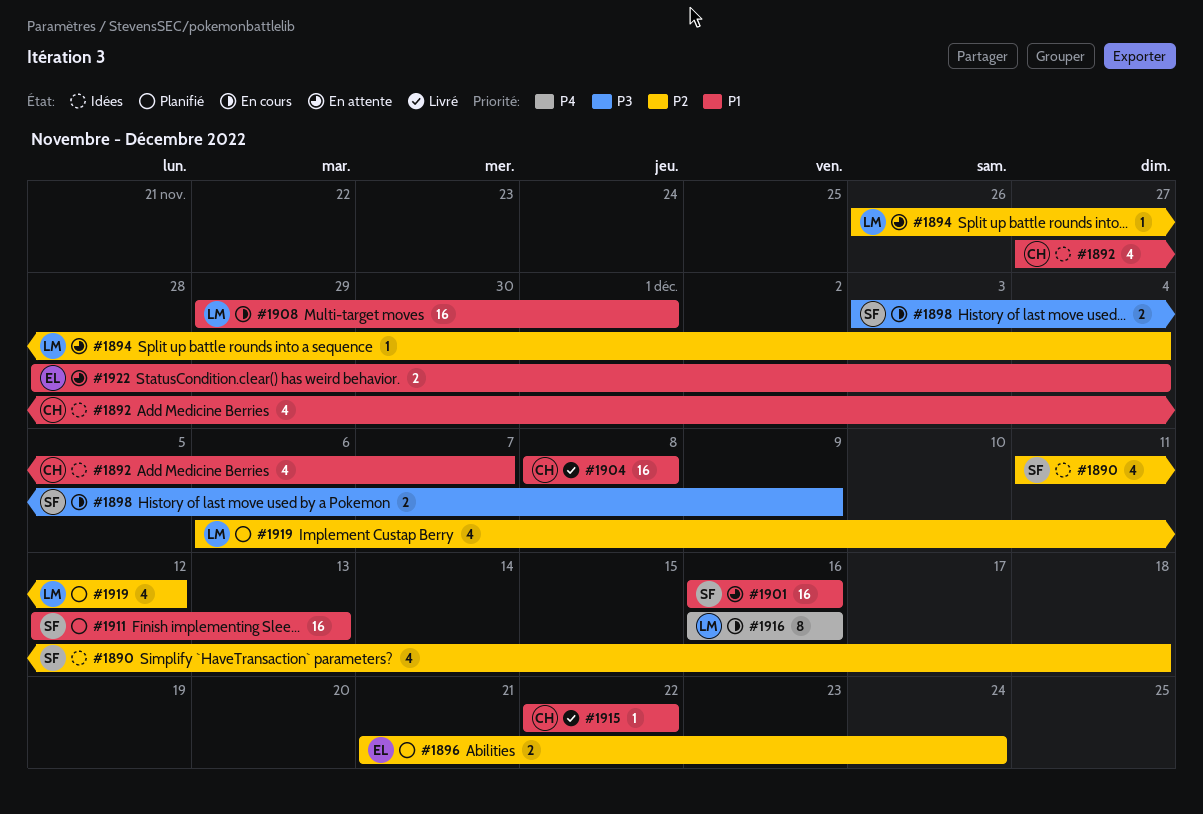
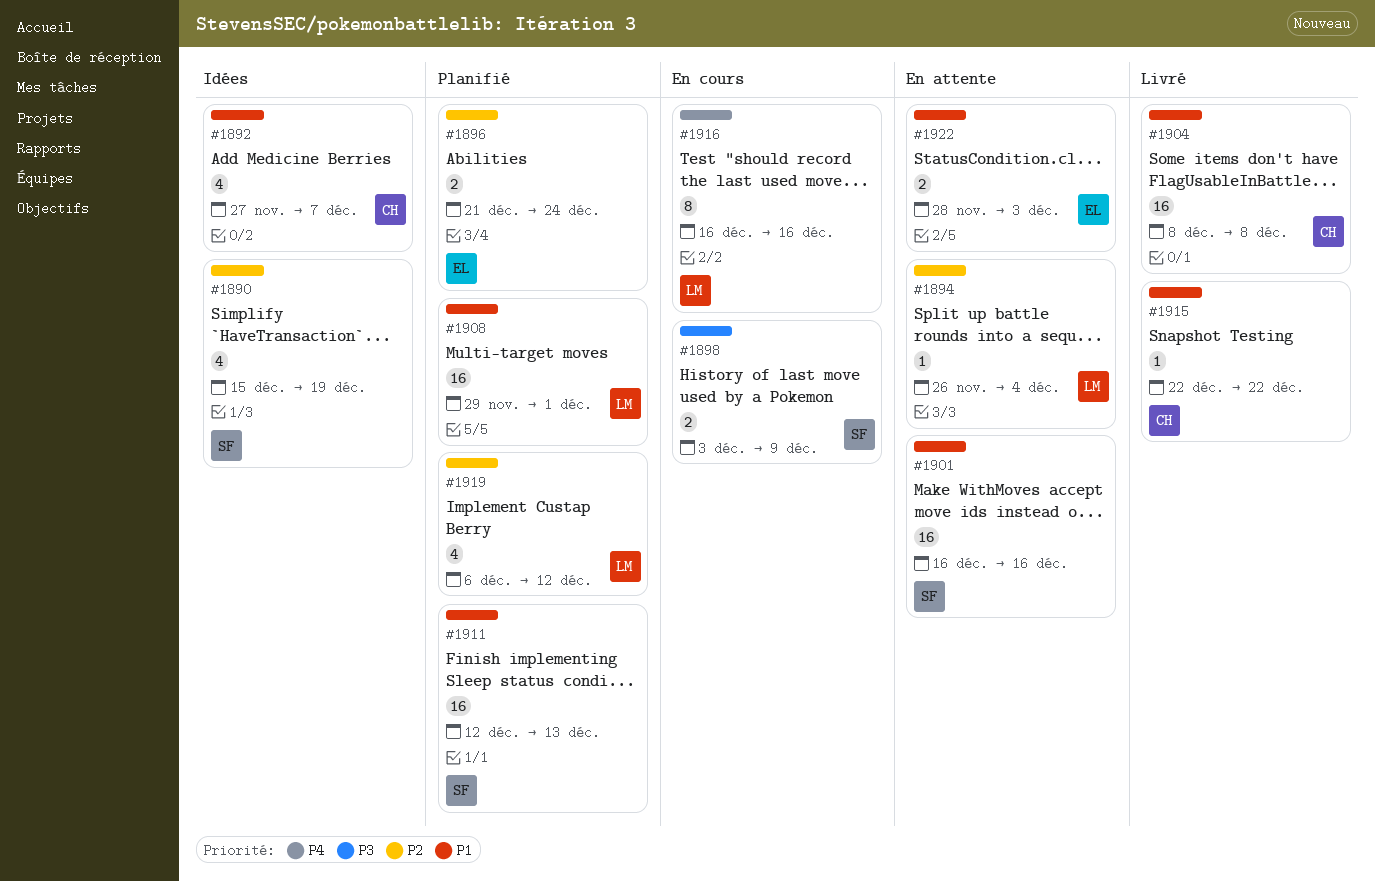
#1890, start: Dec 11 -> Dec 15
#1890, due: Dec 18 -> Dec 19
#1908, status: En cours -> Planifié
#1922, due: Dec 4 -> Dec 3

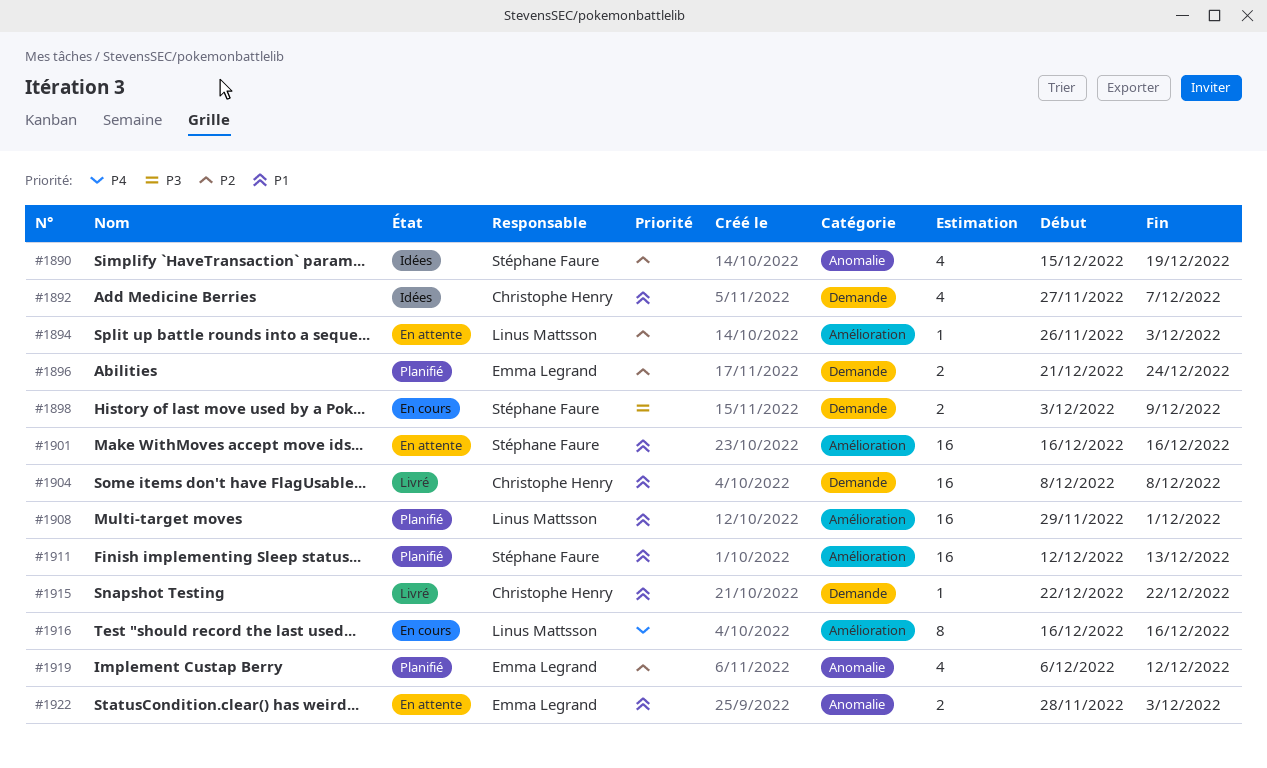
#1894, due: Dec 4 -> Dec 3
#1919, owner: Linus Mattsson -> Emma Legrand

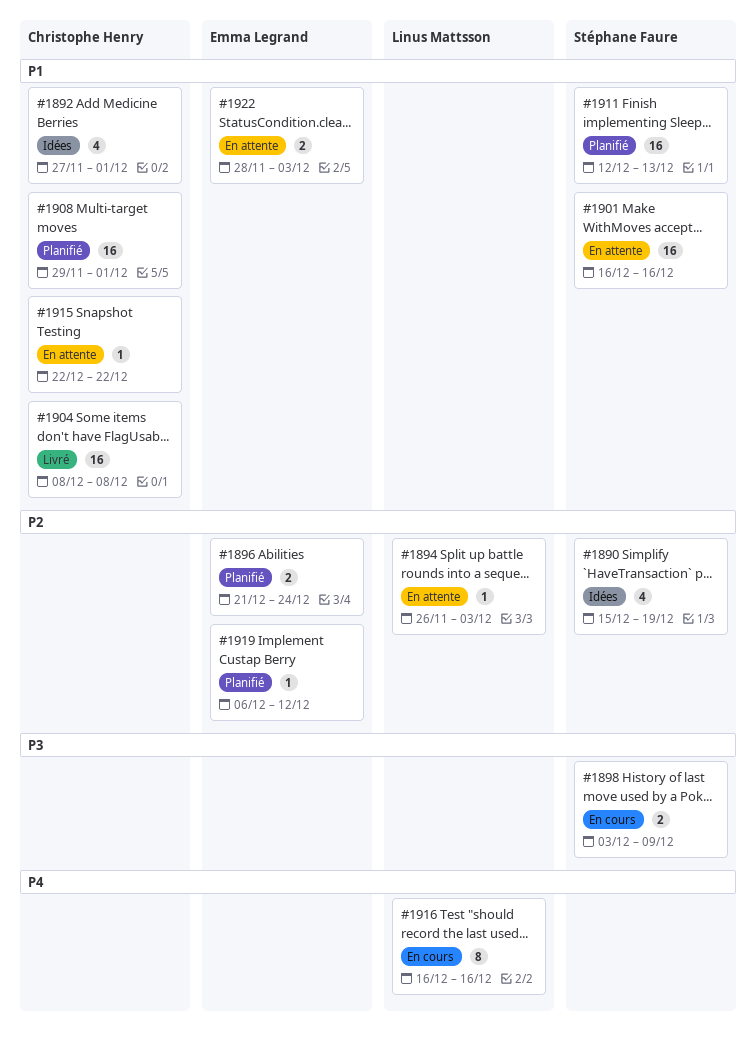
#1892, due: Dec 7 -> Dec 1
#1908, owner: Linus Mattsson -> Christophe Henry
#1915, status: Livré -> En attente
#1919, estimate: 4 -> 1

